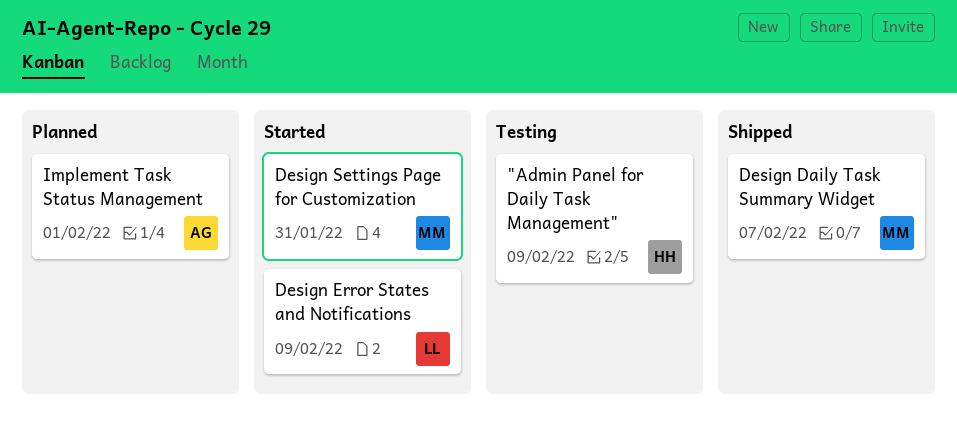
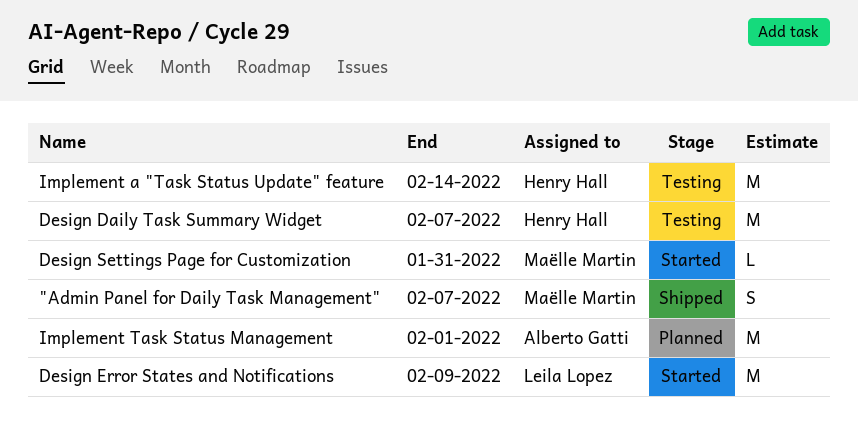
"Admin Panel for Daily Task Management", status: Testing -> Shipped
"Admin Panel for Daily Task Management", owner: Henry Hall -> Maëlle Martin
"Admin Panel for Daily Task Management", due: Feb 9 -> Feb 7
Design Daily Task Summary Widget, status: Shipped -> Testing
Design Daily Task Summary Widget, owner: Maëlle Martin -> Henry Hall
Implement a "Task Status Update" feature: none -> present

